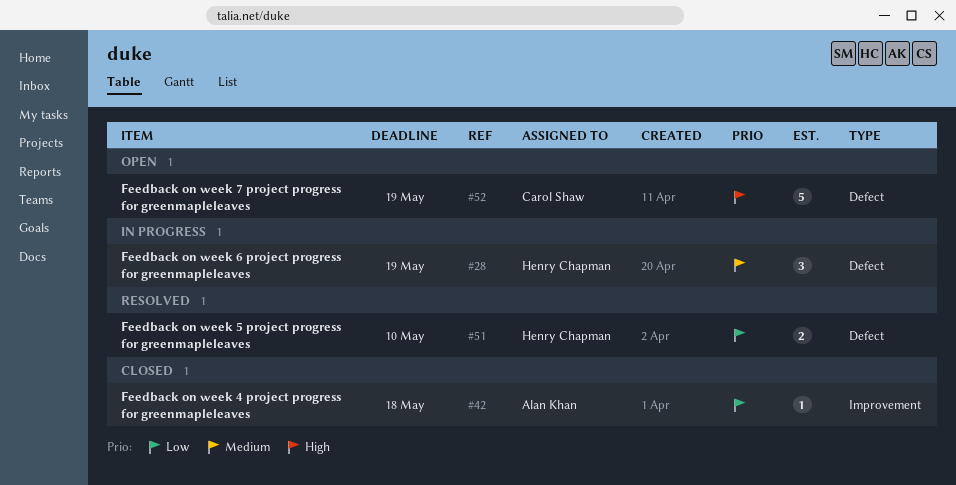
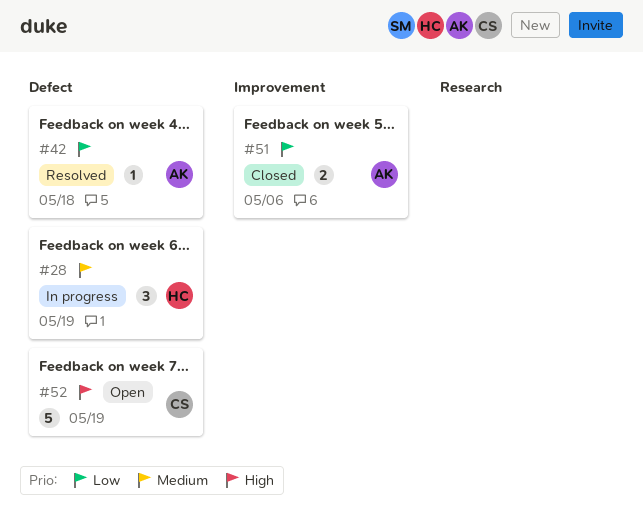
#42, status: Closed -> Resolved
#42, label: Improvement -> Defect
#51, status: Resolved -> Closed
#51, owner: Henry Chapman -> Alan Khan
#51, label: Defect -> Improvement
#51, due: May 10 -> May 6

